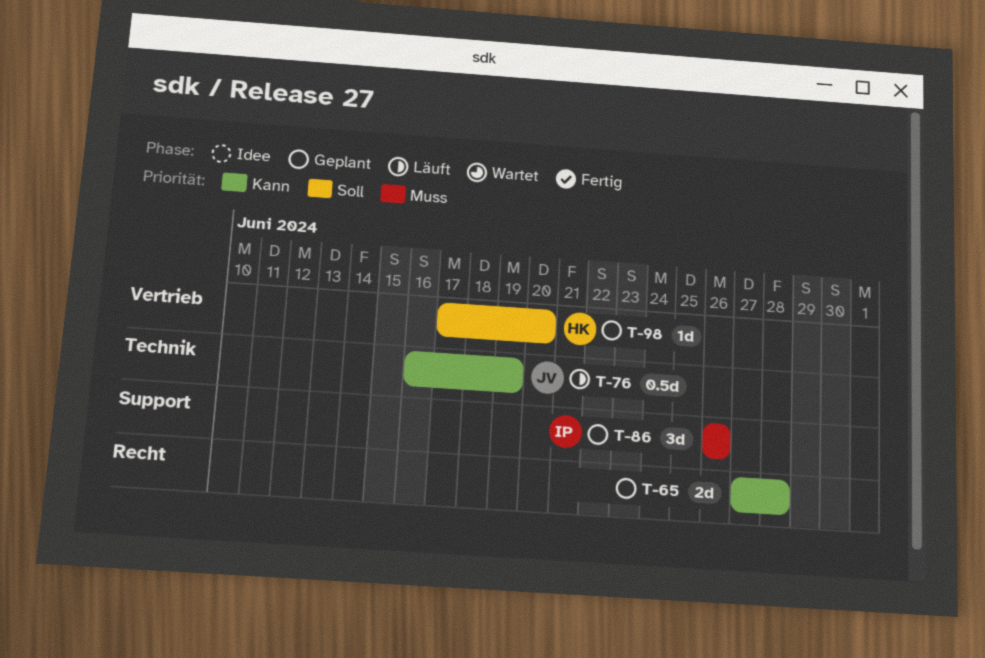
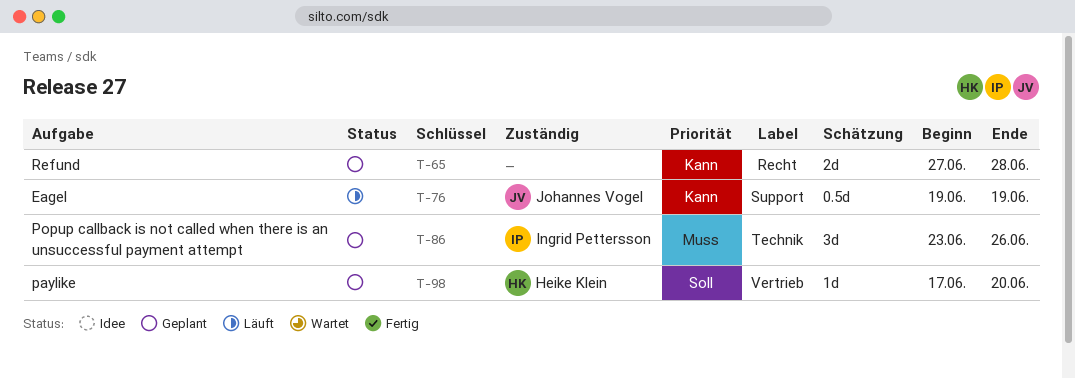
T-76, label: Technik -> Support
T-76, start: Jun 16 -> Jun 19
T-86, label: Support -> Technik
T-86, start: Jun 26 -> Jun 23

